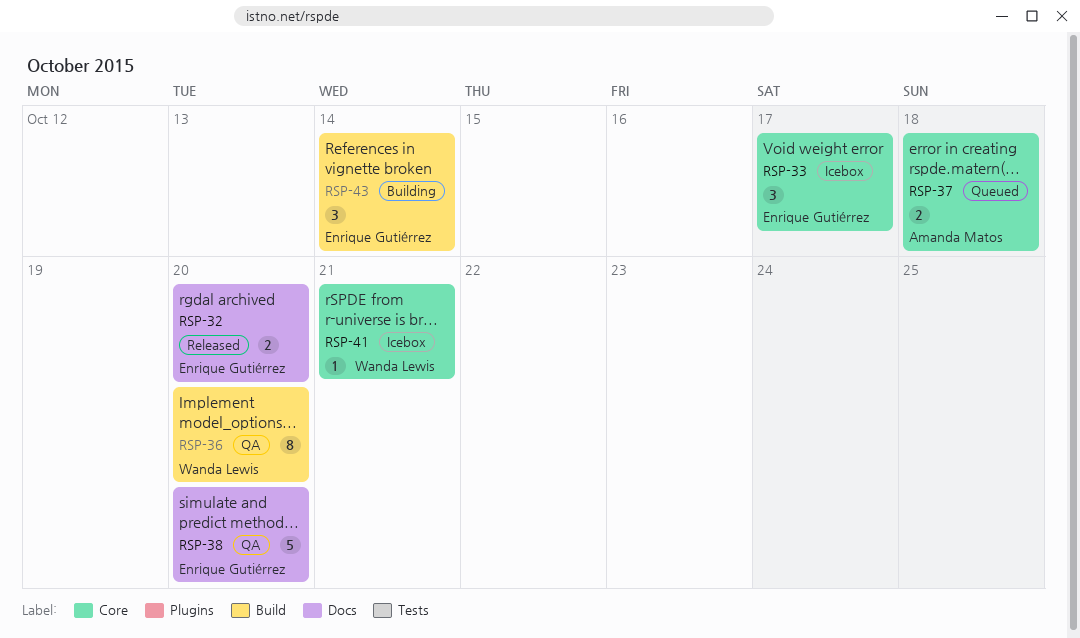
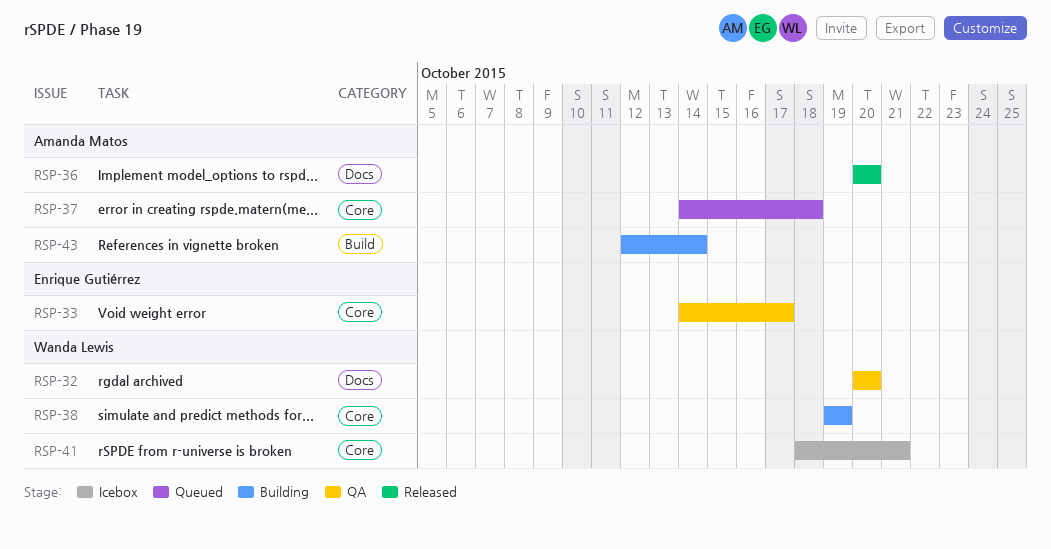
RSP-32, status: Released -> QA
RSP-32, owner: Enrique Gutiérrez -> Wanda Lewis
RSP-33, status: Icebox -> QA
RSP-36, status: QA -> Released
RSP-36, owner: Wanda Lewis -> Amanda Matos
RSP-36, label: Build -> Docs
RSP-38, status: QA -> Building
RSP-38, owner: Enrique Gutiérrez -> Wanda Lewis
RSP-38, label: Docs -> Core
RSP-38, due: Oct 20 -> Oct 19
RSP-43, owner: Enrique Gutiérrez -> Amanda Matos

